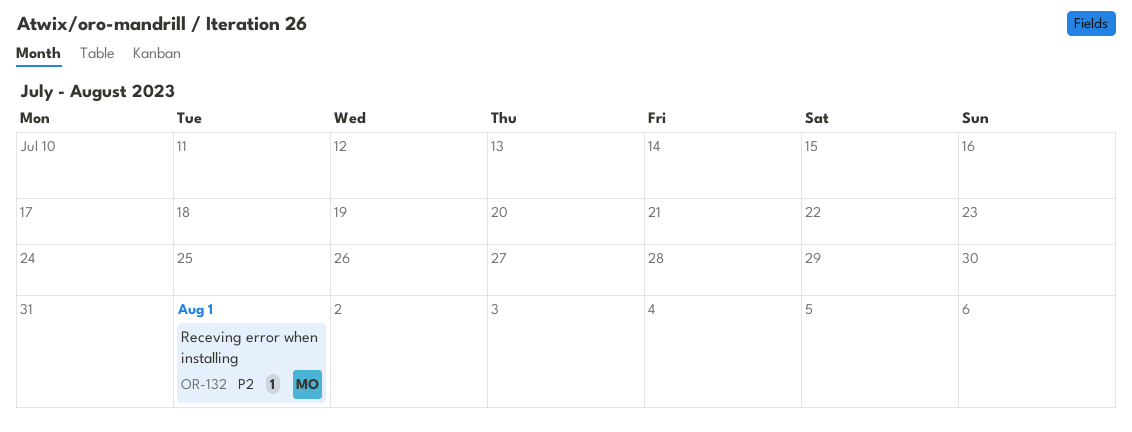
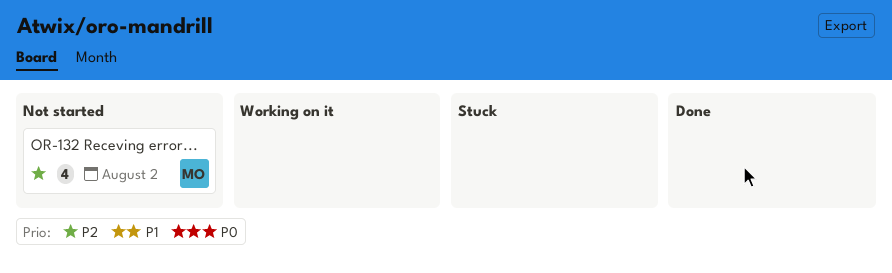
OR-132, estimate: 1 -> 4
OR-132, due: Aug 1 -> Aug 2

